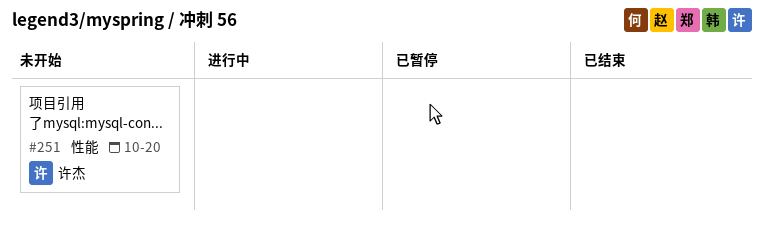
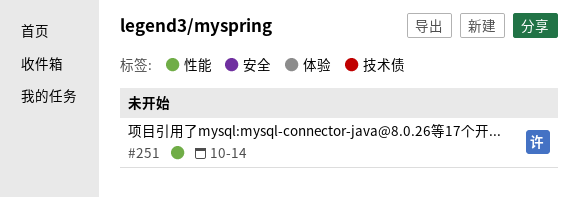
#251, due: Oct 20 -> Oct 14

